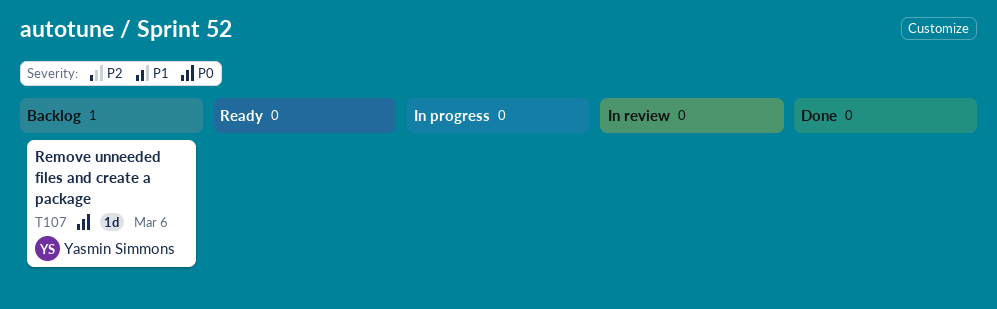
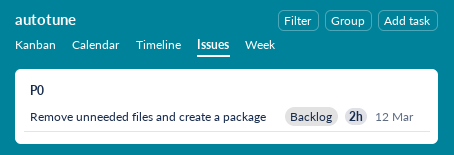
Remove unneeded files and create a package, estimate: 1d -> 2h
Remove unneeded files and create a package, due: Mar 6 -> Mar 12

